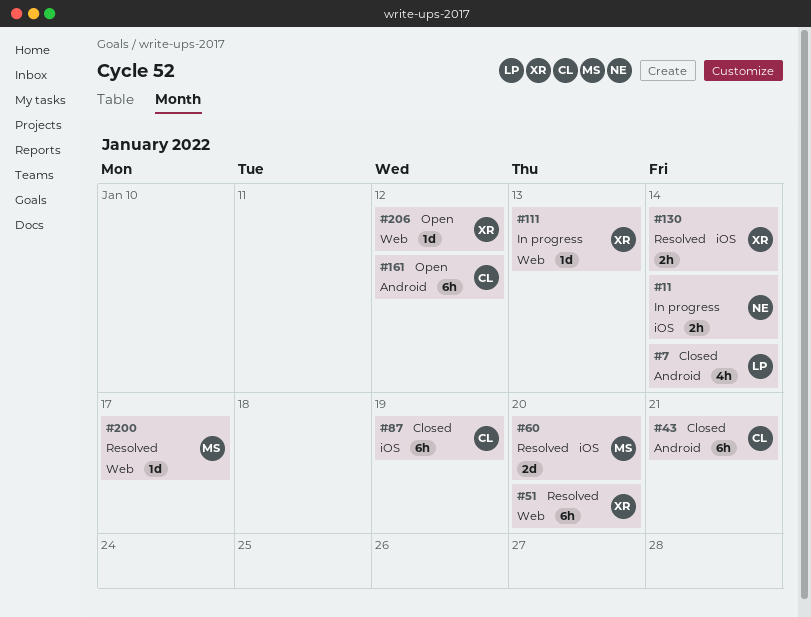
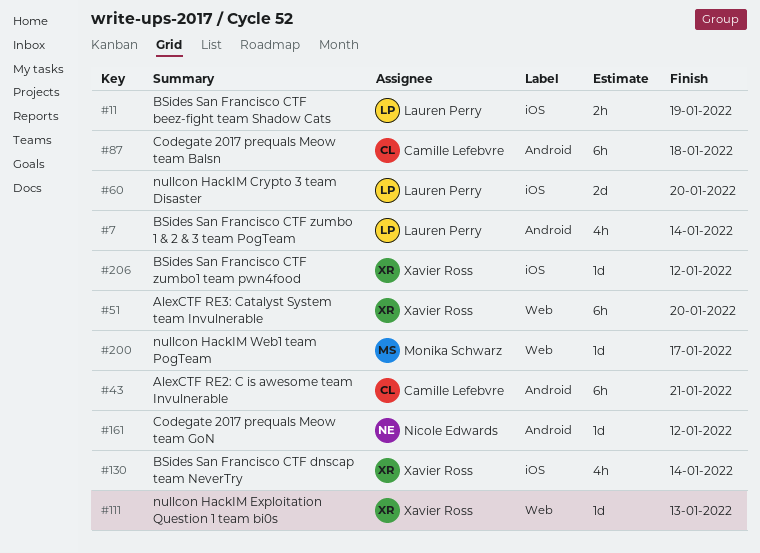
#11, owner: Nicole Edwards -> Lauren Perry
#11, due: Jan 14 -> Jan 19
#60, owner: Monika Schwarz -> Lauren Perry
#87, label: iOS -> Android
#87, due: Jan 19 -> Jan 18
#130, estimate: 2h -> 4h
#161, owner: Camille Lefebvre -> Nicole Edwards
#161, estimate: 6h -> 1d
#206, label: Web -> iOS

